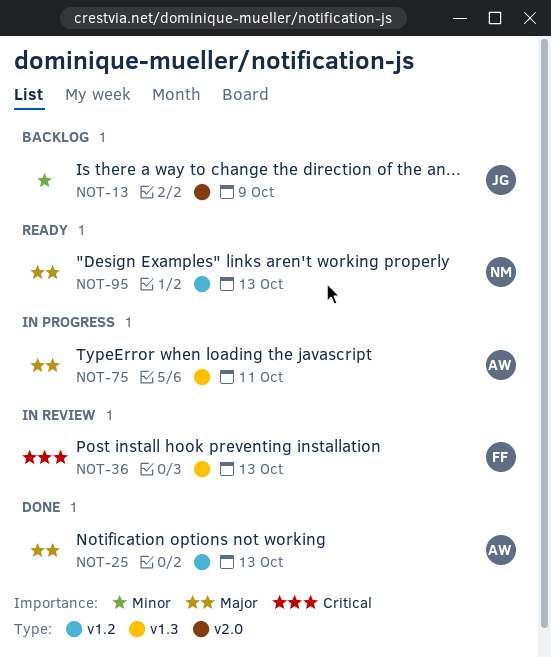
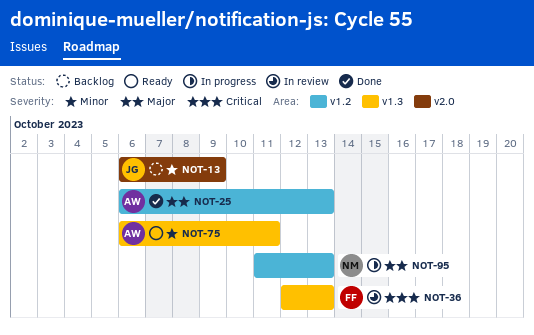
NOT-75, status: In progress -> Ready
NOT-75, priority: Major -> Minor
NOT-95, status: Ready -> In progress

